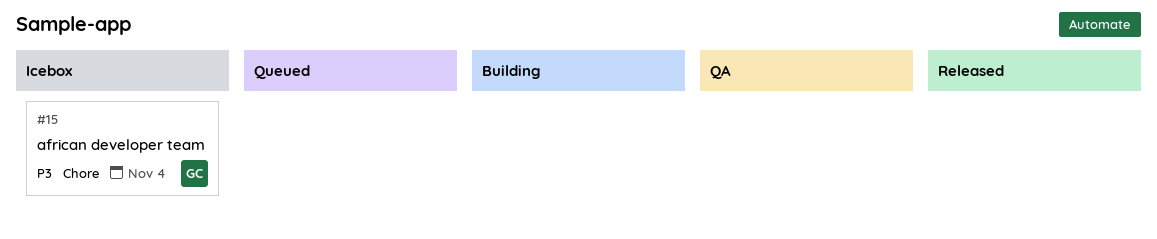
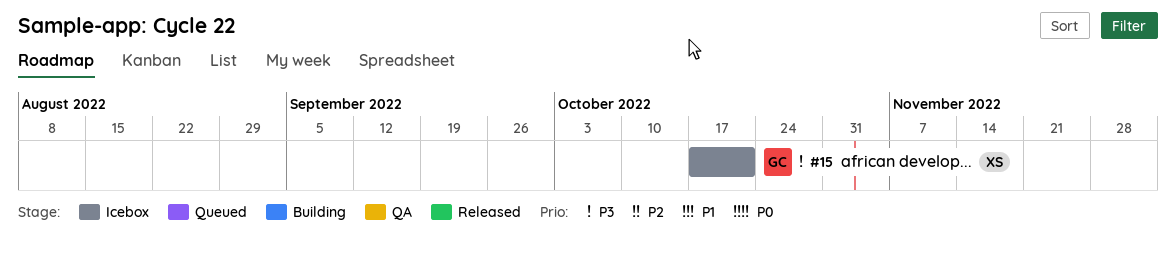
#15, due: Nov 4 -> Oct 21

